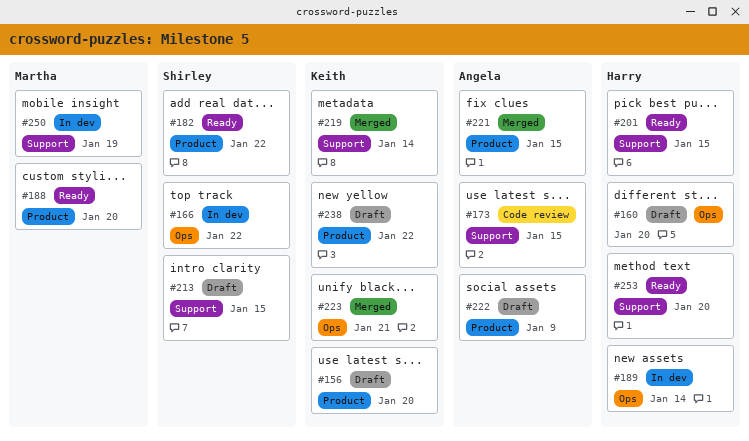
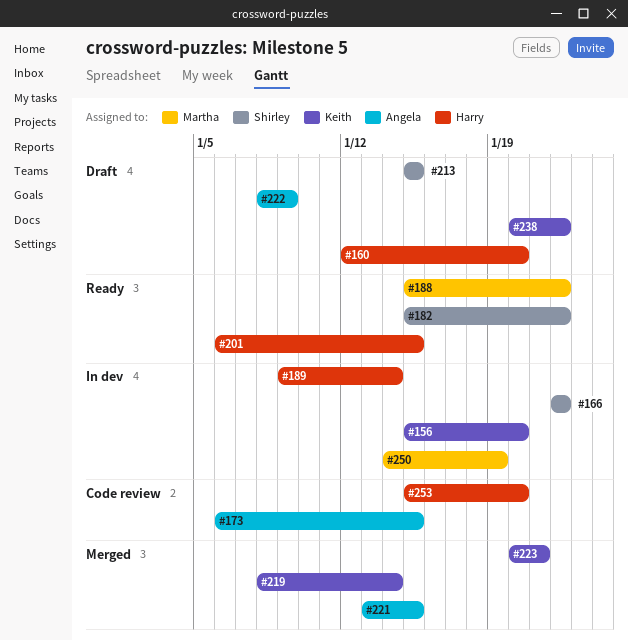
#156, status: Draft -> In dev
#188, due: Jan 20 -> Jan 22
#253, status: Ready -> Code review

